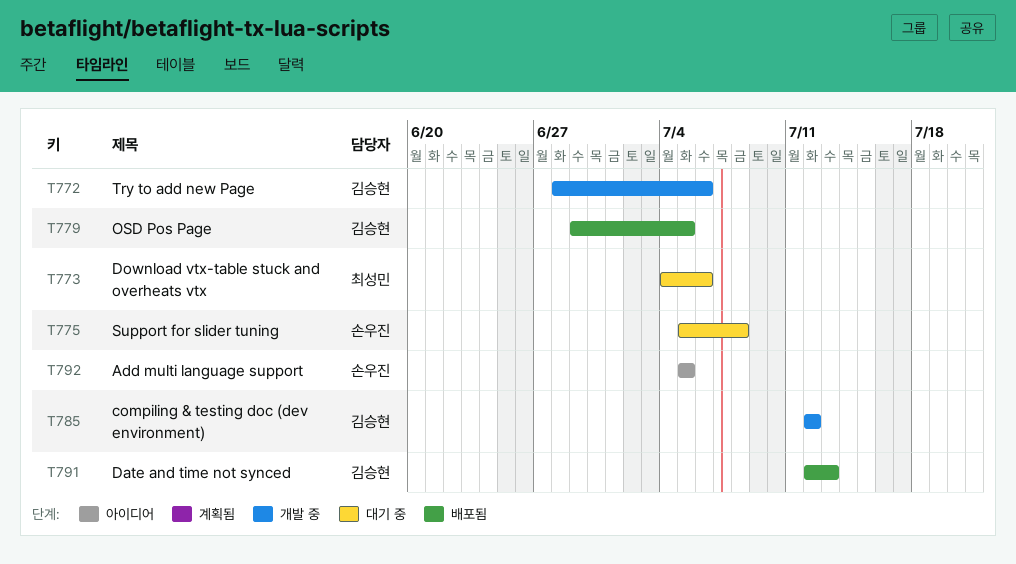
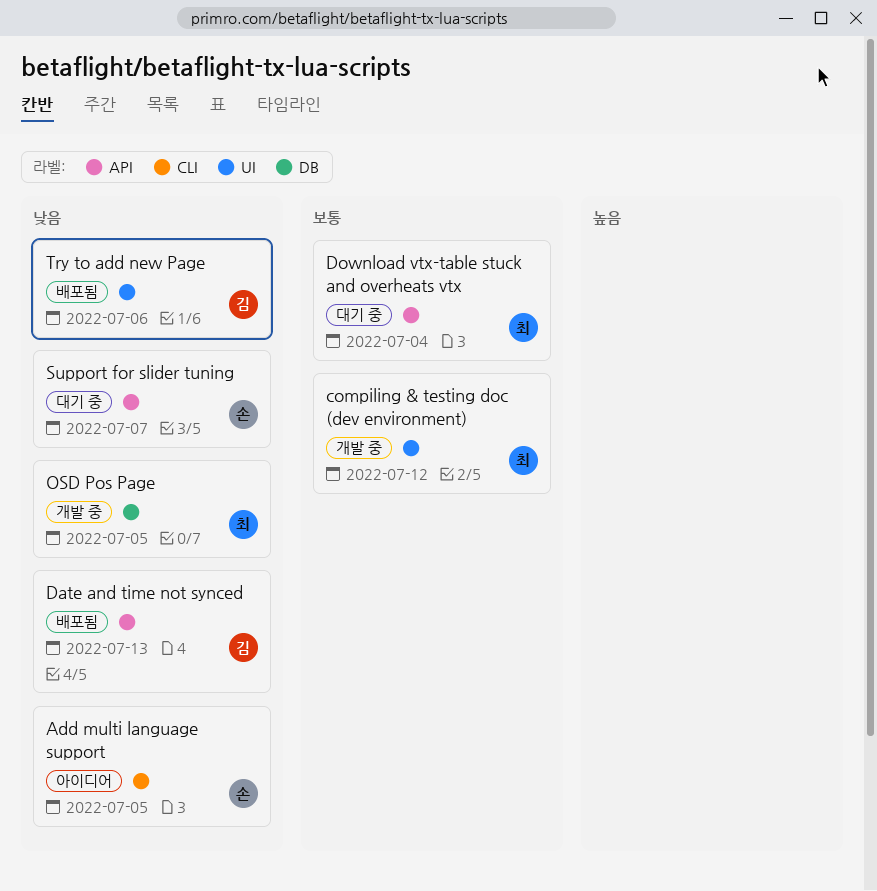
compiling & testing doc (dev environment), owner: 김승현 -> 최성민
Download vtx-table stuck and overheats vtx, due: Jul 6 -> Jul 4
OSD Pos Page, status: 배포됨 -> 개발 중
OSD Pos Page, owner: 김승현 -> 최성민
Support for slider tuning, due: Jul 8 -> Jul 7
Try to add new Page, status: 개발 중 -> 배포됨

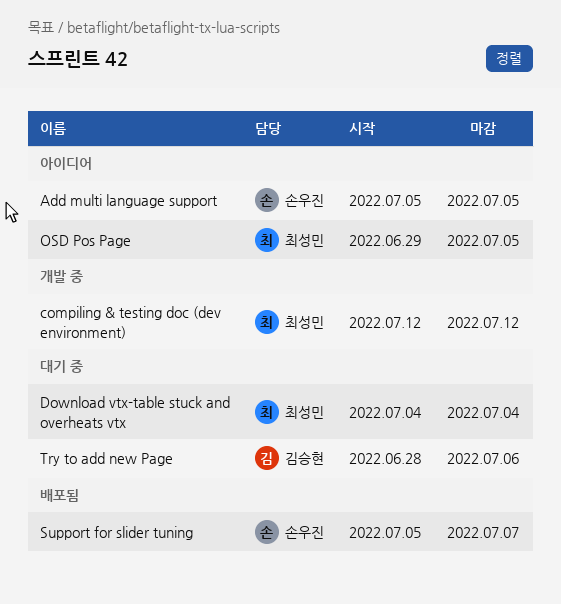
Date and time not synced: present -> none
OSD Pos Page, status: 개발 중 -> 아이디어
Support for slider tuning, status: 대기 중 -> 배포됨
Try to add new Page, status: 배포됨 -> 대기 중

